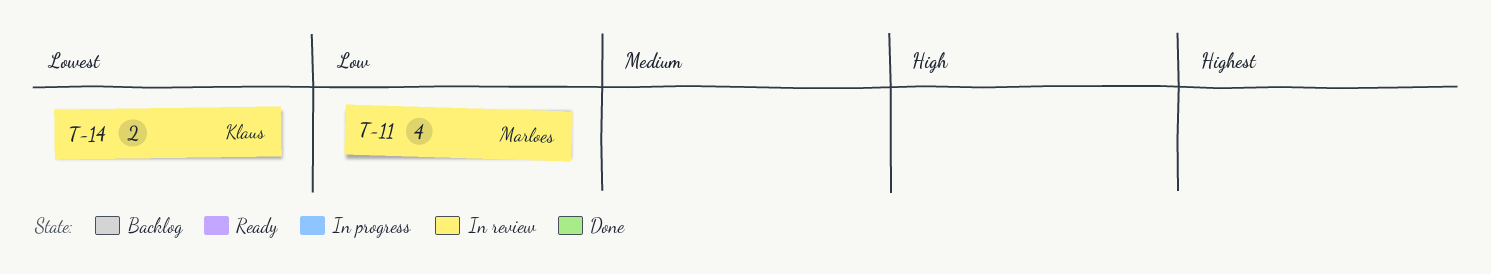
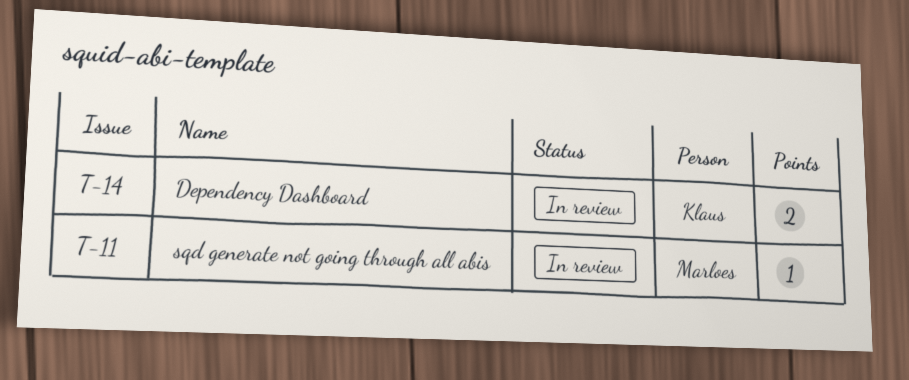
T-11, estimate: 4 -> 1

